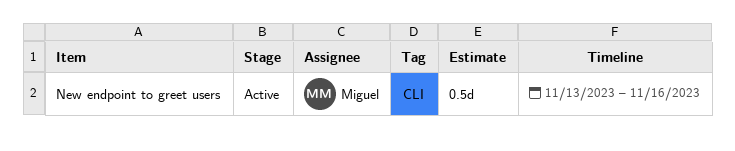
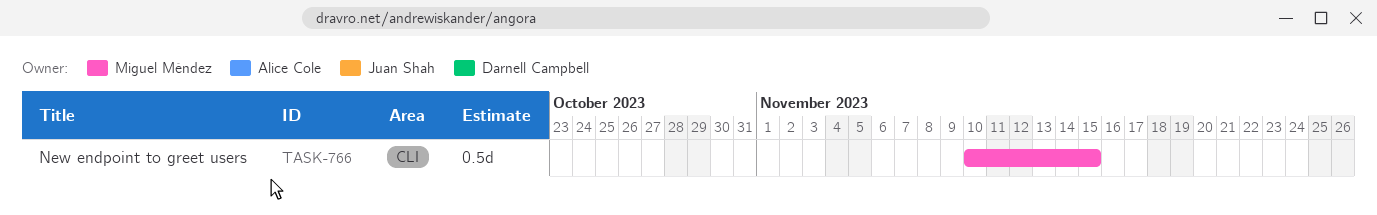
New endpoint to greet users, start: Nov 13 -> Nov 10
New endpoint to greet users, due: Nov 16 -> Nov 15

